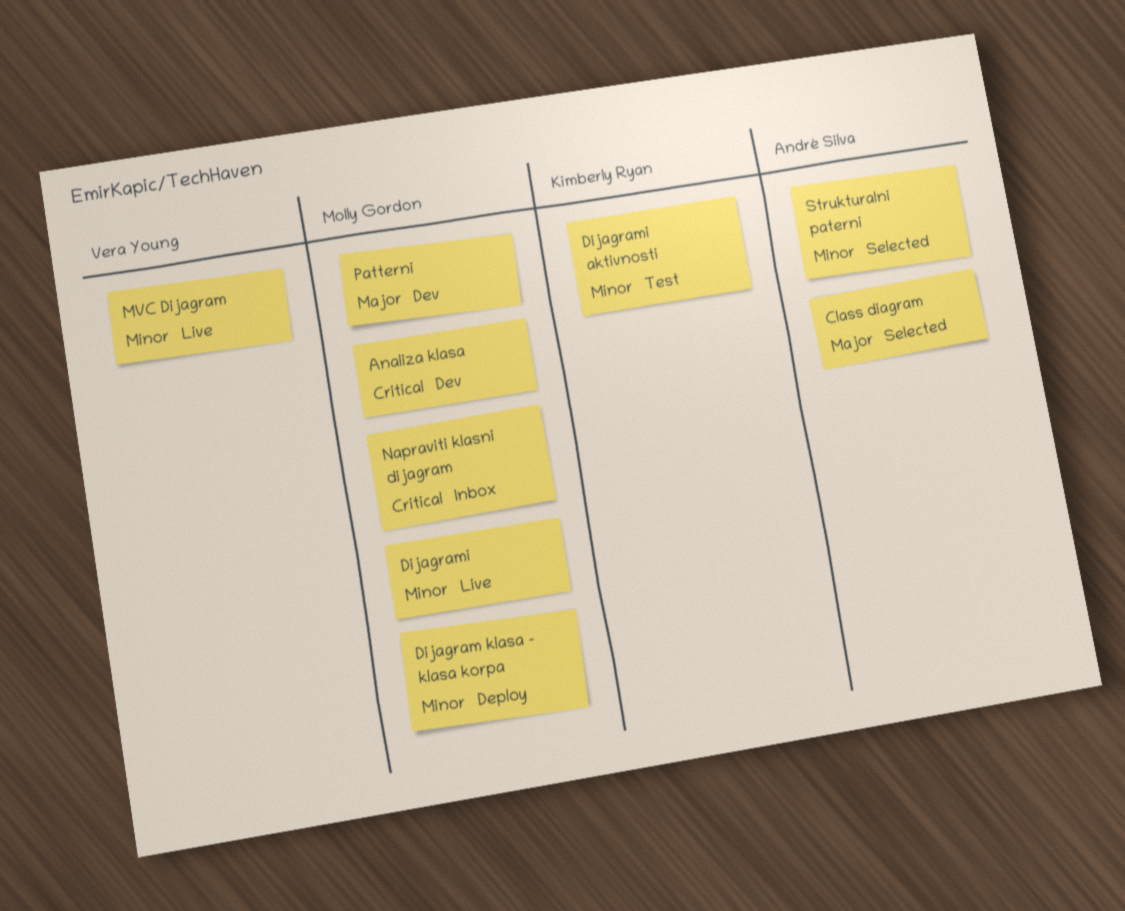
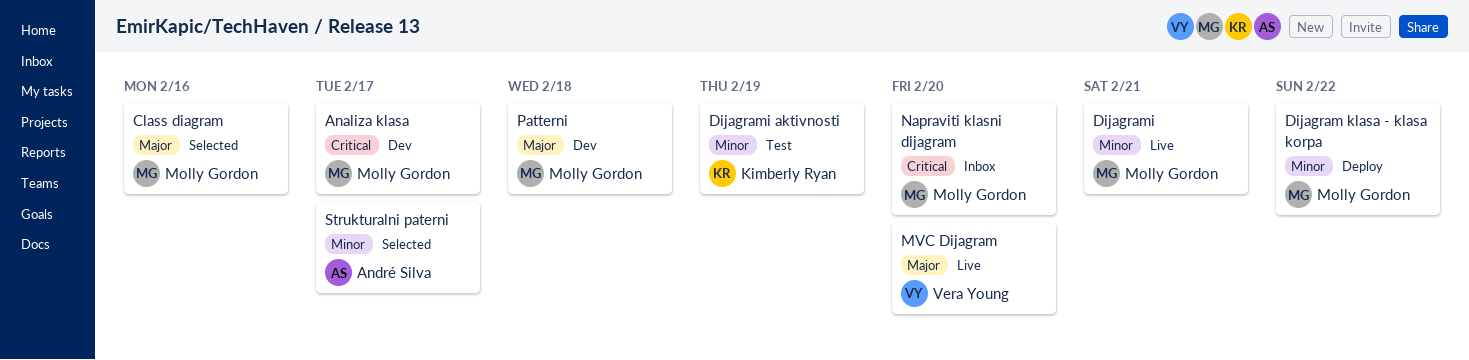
Class diagram, owner: André Silva -> Molly Gordon
MVC Dijagram, priority: Minor -> Major

